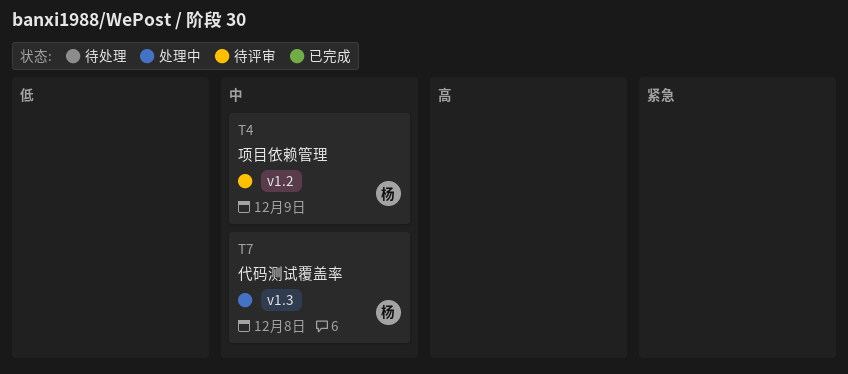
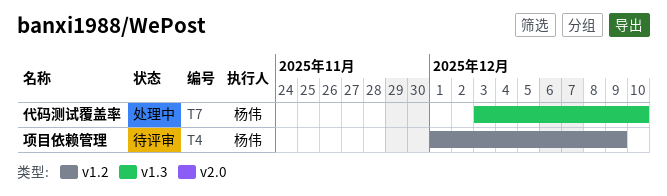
T7, due: Dec 8 -> Dec 10

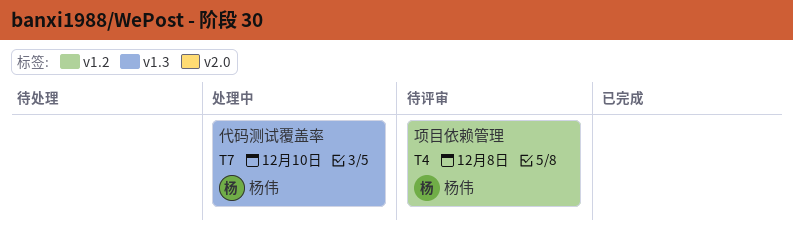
T4, due: Dec 9 -> Dec 8

